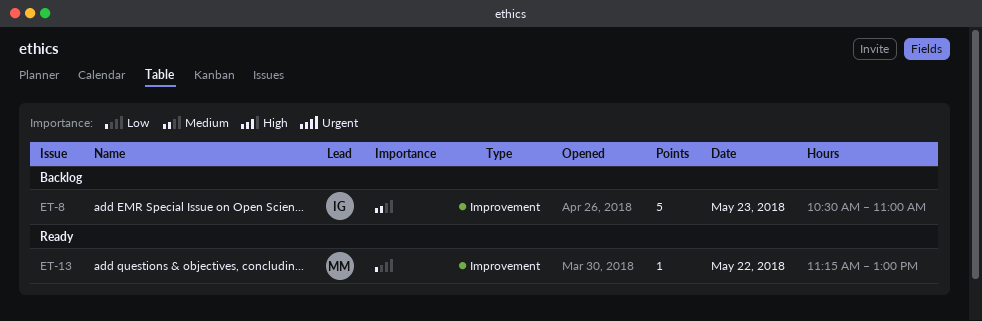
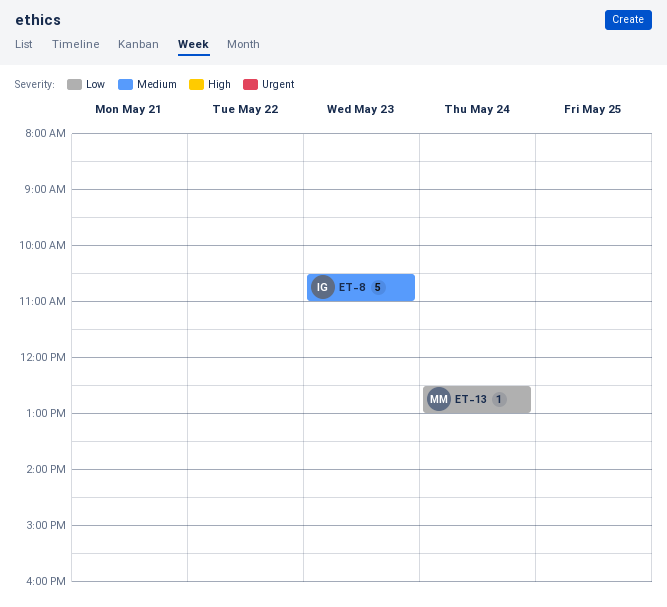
ET-13, day: May 22 -> May 24
ET-13, begins: 11:15 -> 12:30

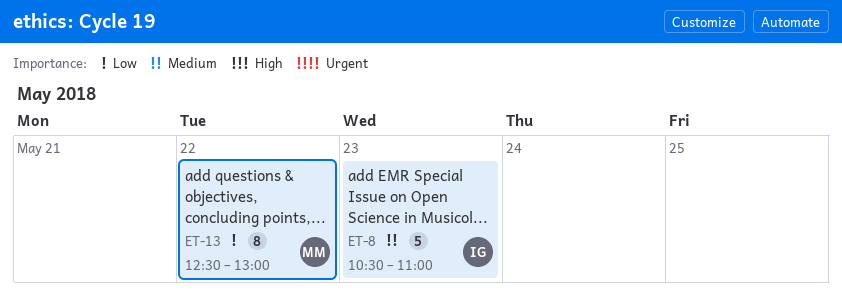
ET-13, estimate: 1 -> 8
ET-13, day: May 24 -> May 22

